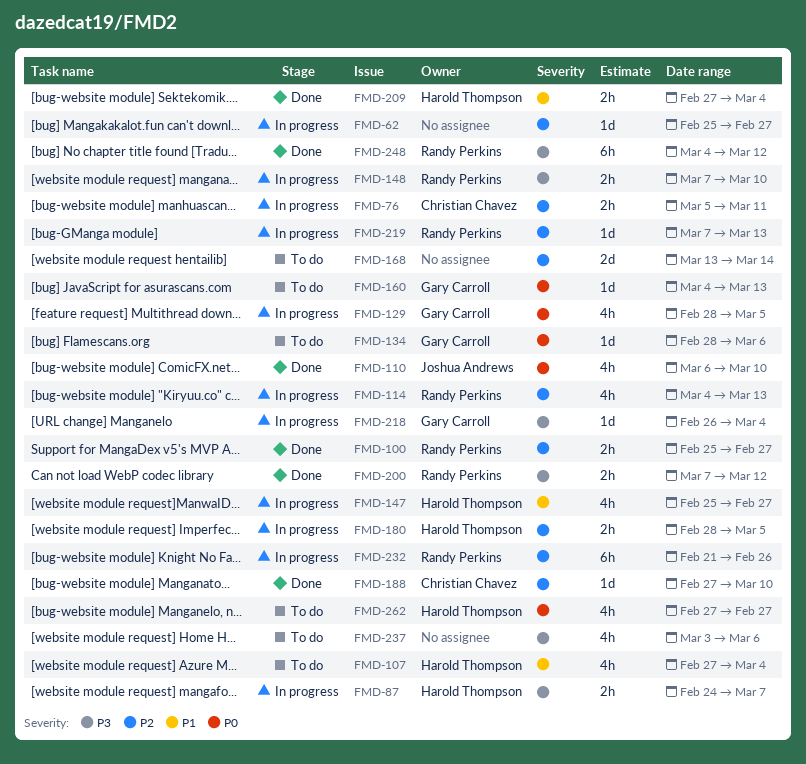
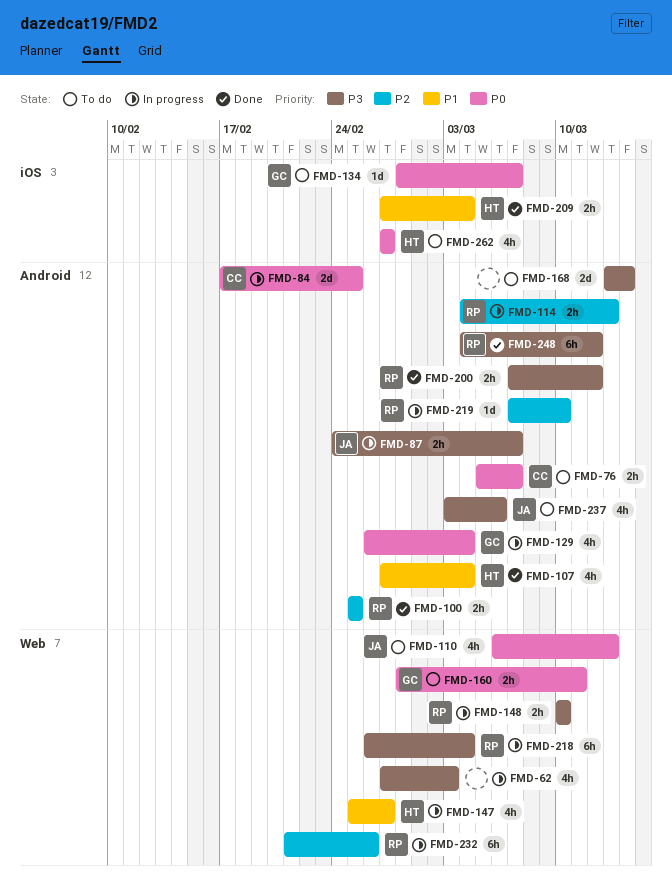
FMD-62, priority: P2 -> P3
FMD-62, estimate: 1d -> 4h
FMD-62, start: Feb 25 -> Feb 27
FMD-62, due: Feb 27 -> Mar 3
FMD-76, status: In progress -> To do
FMD-76, priority: P2 -> P0
FMD-76, due: Mar 11 -> Mar 7
FMD-84: none -> present
FMD-87, owner: Harold Thompson -> Joshua Andrews
FMD-100, due: Feb 27 -> Feb 25
FMD-107, status: To do -> Done
FMD-110, status: Done -> To do
FMD-110, due: Mar 10 -> Mar 13
FMD-114, estimate: 4h -> 2h
FMD-129, start: Feb 28 -> Feb 26
FMD-129, due: Mar 5 -> Mar 4
FMD-134, due: Mar 6 -> Mar 7
FMD-148, start: Mar 7 -> Mar 10
FMD-160, estimate: 1d -> 2h
FMD-160, start: Mar 4 -> Feb 28
FMD-160, due: Mar 13 -> Mar 11
FMD-168, priority: P2 -> P3
FMD-180: present -> none
FMD-188: present -> none
FMD-218, owner: Gary Carroll -> Randy Perkins
FMD-218, estimate: 1d -> 6h
FMD-219, due: Mar 13 -> Mar 10
FMD-237, owner: none -> Joshua Andrews

